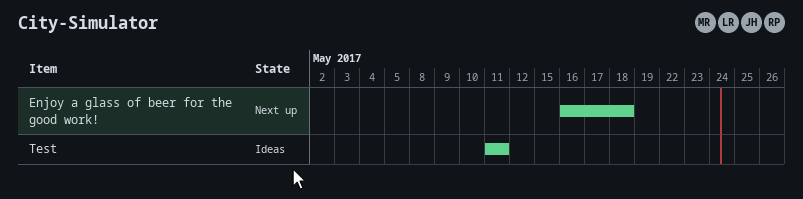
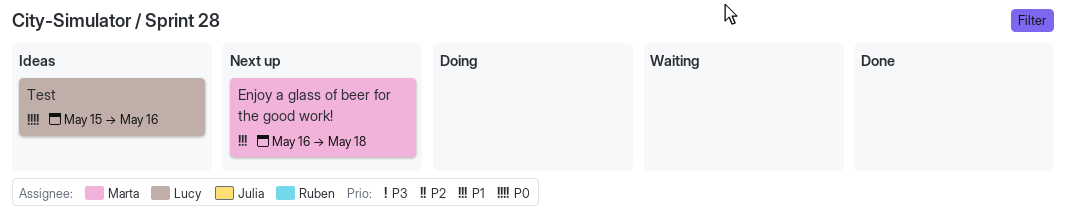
Test, start: May 11 -> May 15
Test, due: May 11 -> May 16

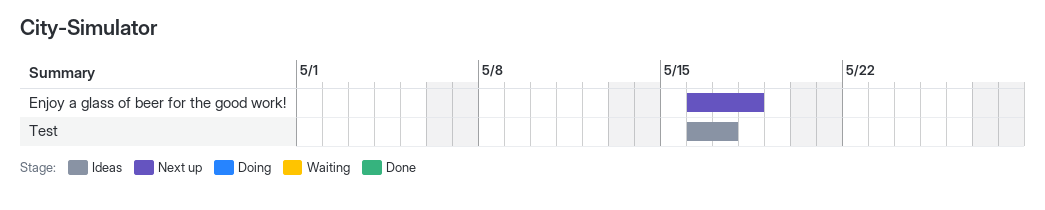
Test, start: May 15 -> May 16
Test, due: May 16 -> May 17

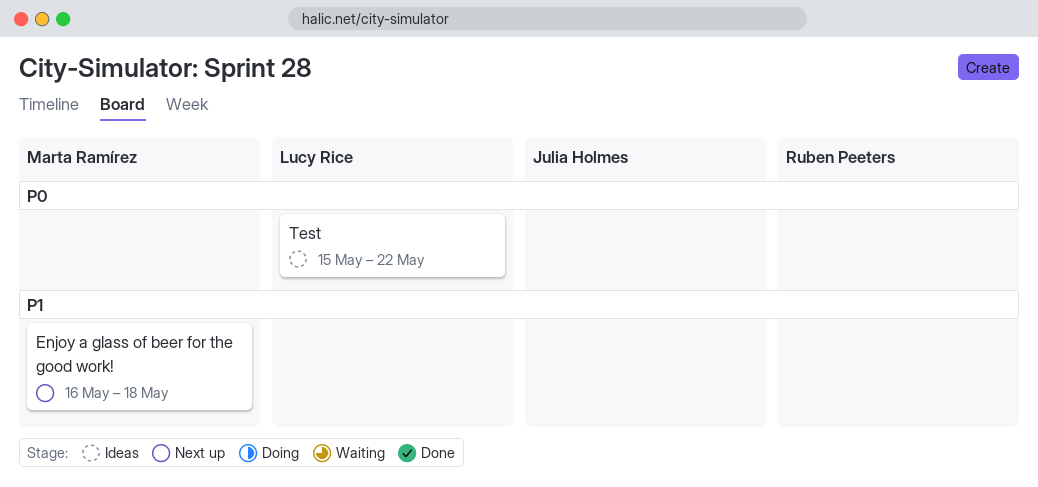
Test, start: May 16 -> May 15
Test, due: May 17 -> May 22

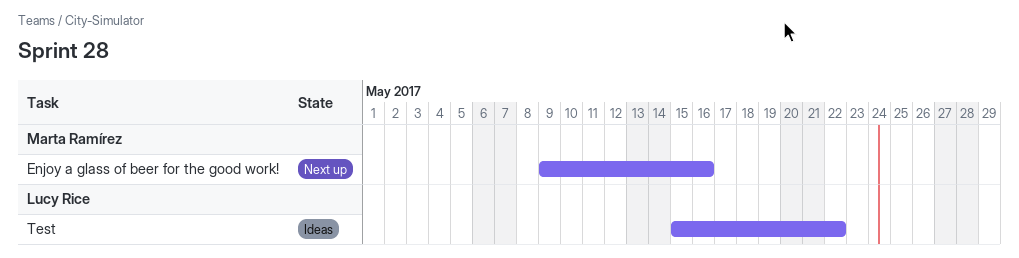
Enjoy a glass of beer for the good work!, start: May 16 -> May 9
Enjoy a glass of beer for the good work!, due: May 18 -> May 16

